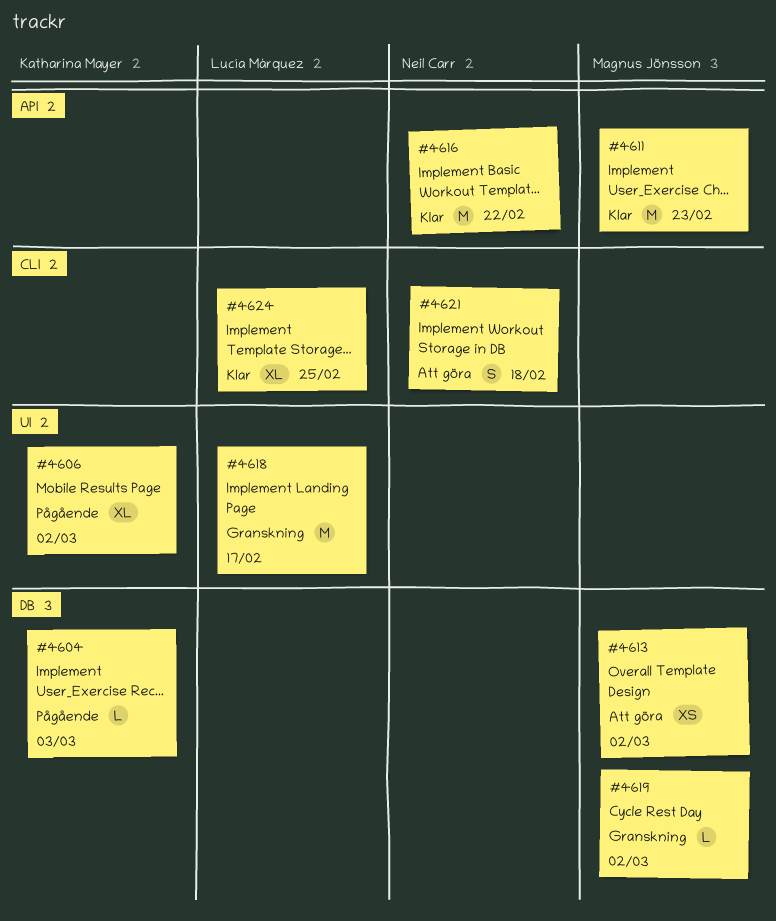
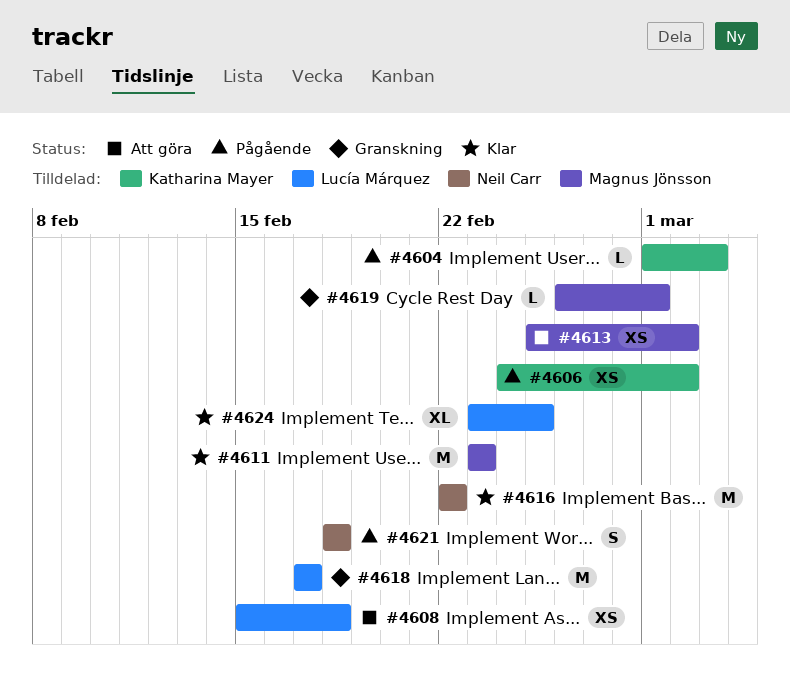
#4606, estimate: XL -> XS
#4608: none -> present
#4619, due: Mar 2 -> Mar 1
#4621, status: Att göra -> Pågående

